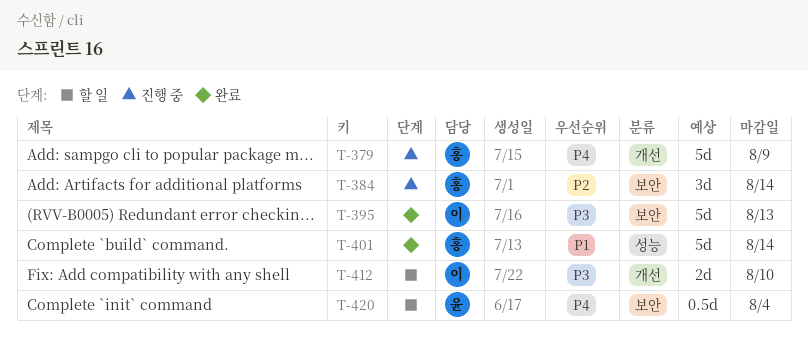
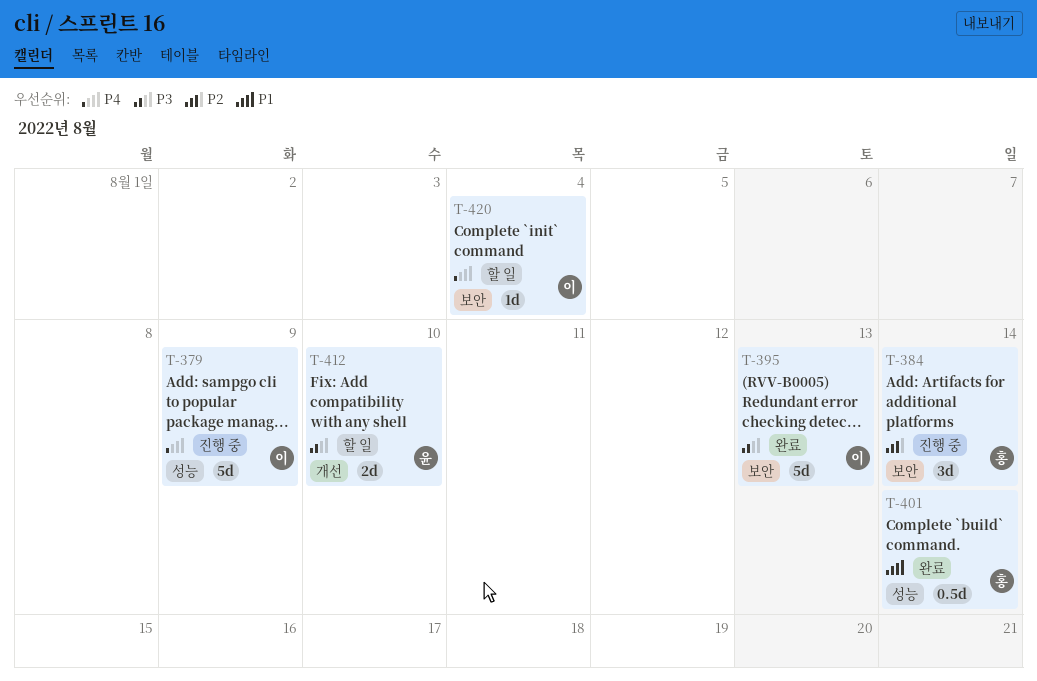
T-379, owner: 홍 -> 이
T-379, label: 개선 -> 성능
T-401, estimate: 5d -> 0.5d
T-412, owner: 이 -> 윤
T-420, owner: 윤 -> 이
T-420, estimate: 0.5d -> 1d

